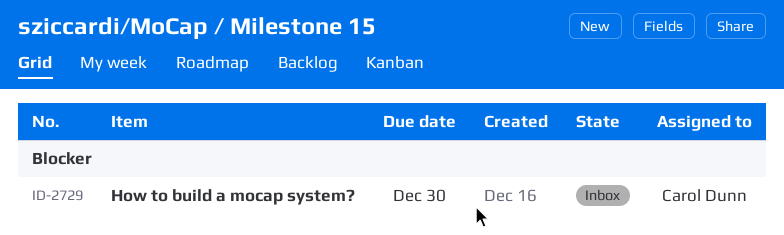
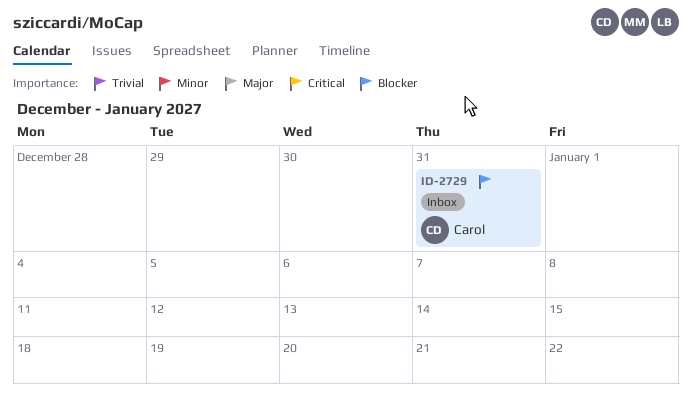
ID-2729, due: Dec 30 -> Dec 31

